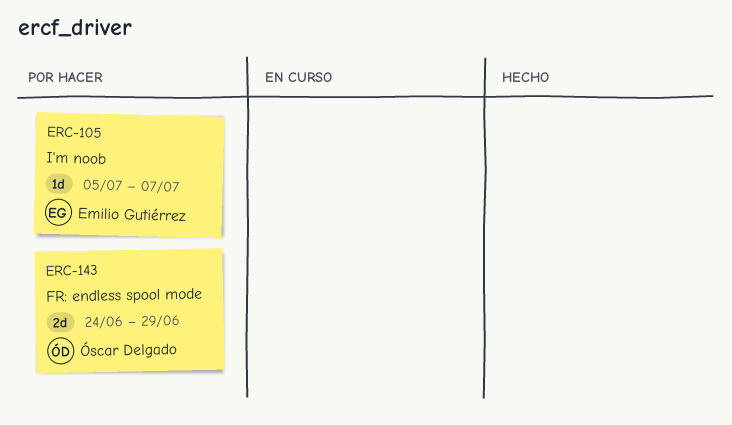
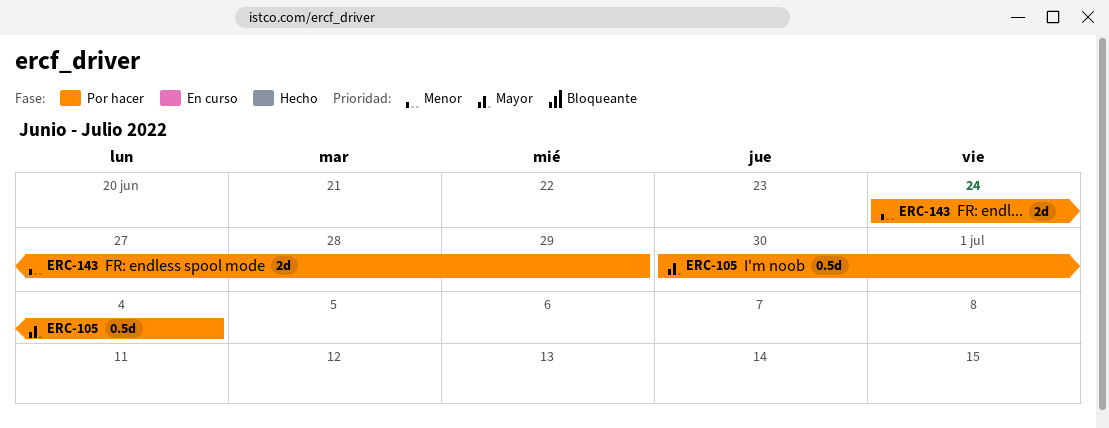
ERC-105, estimate: 1d -> 0.5d
ERC-105, start: Jul 5 -> Jun 30
ERC-105, due: Jul 7 -> Jul 4

